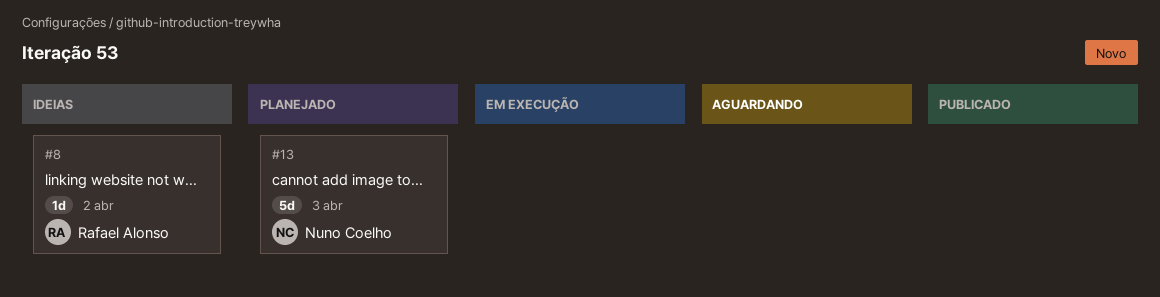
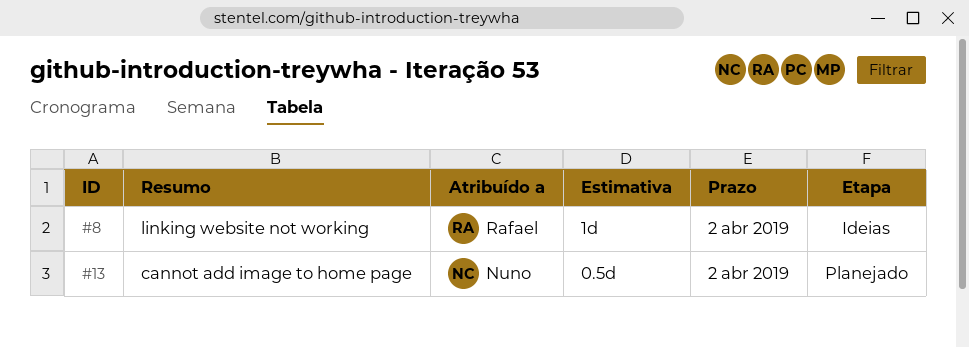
#13, estimate: 5d -> 0.5d
#13, due: Apr 3 -> Apr 2

